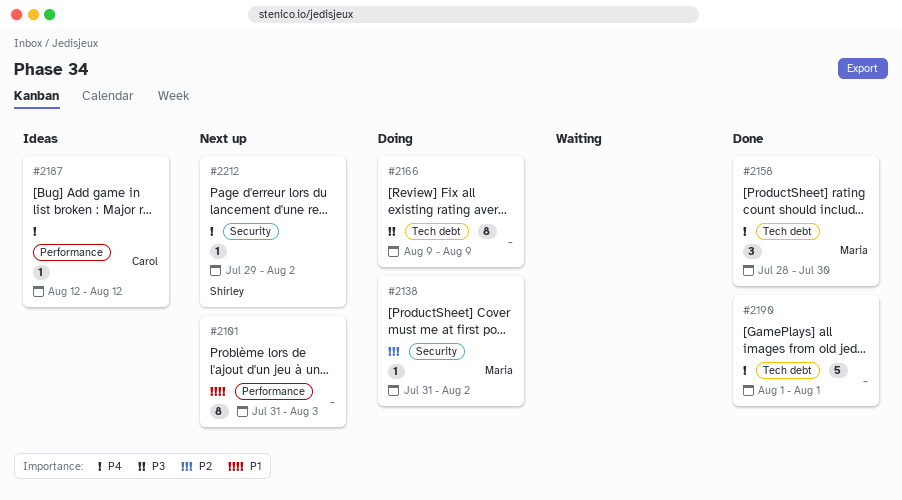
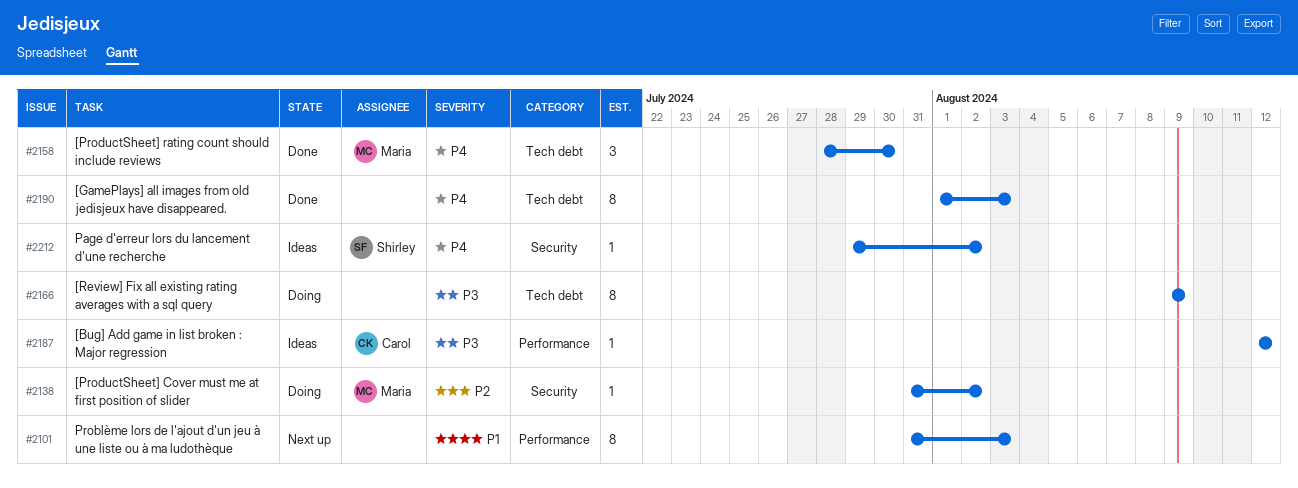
#2187, priority: P4 -> P3
#2190, estimate: 5 -> 8
#2190, due: Aug 1 -> Aug 3
#2212, status: Next up -> Ideas

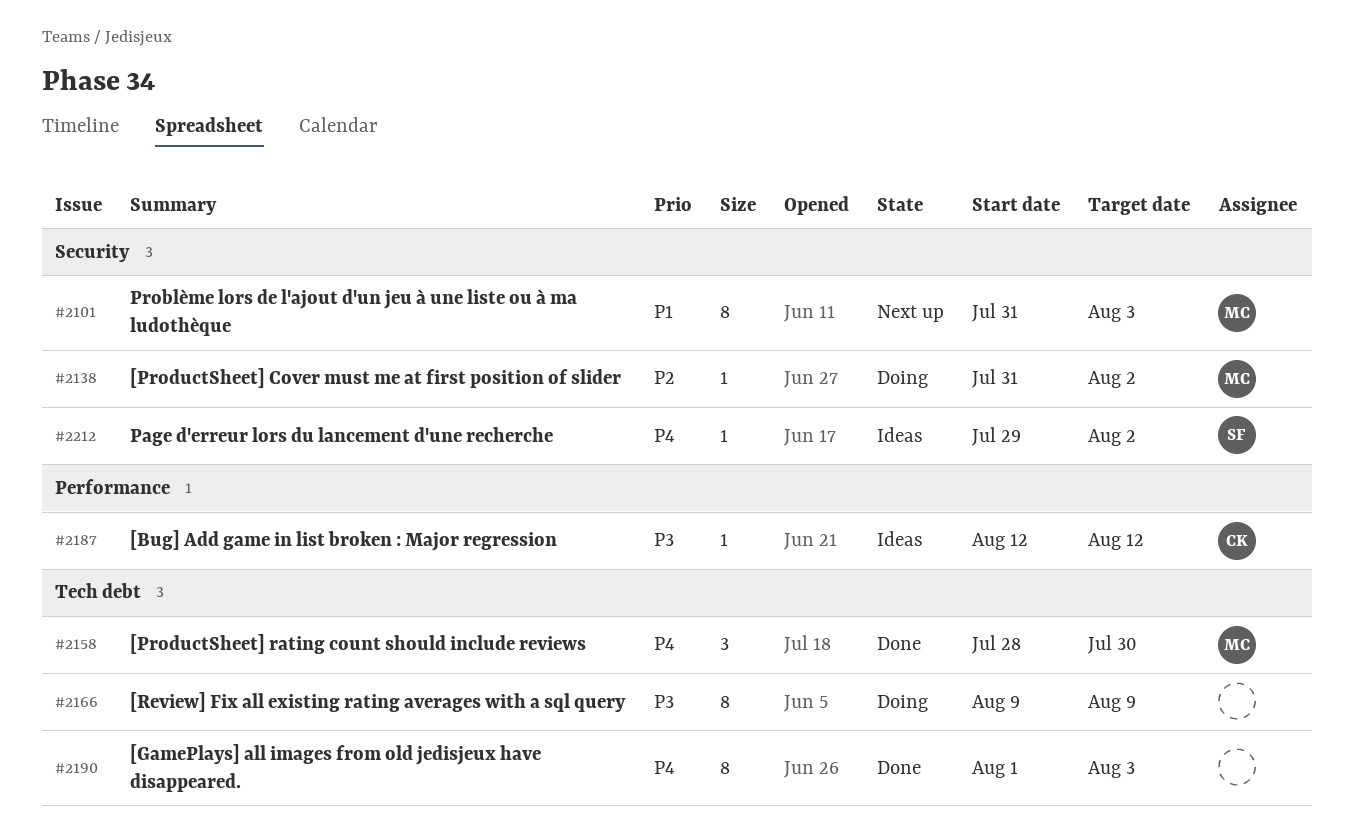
#2101, owner: none -> Maria
#2101, label: Performance -> Security

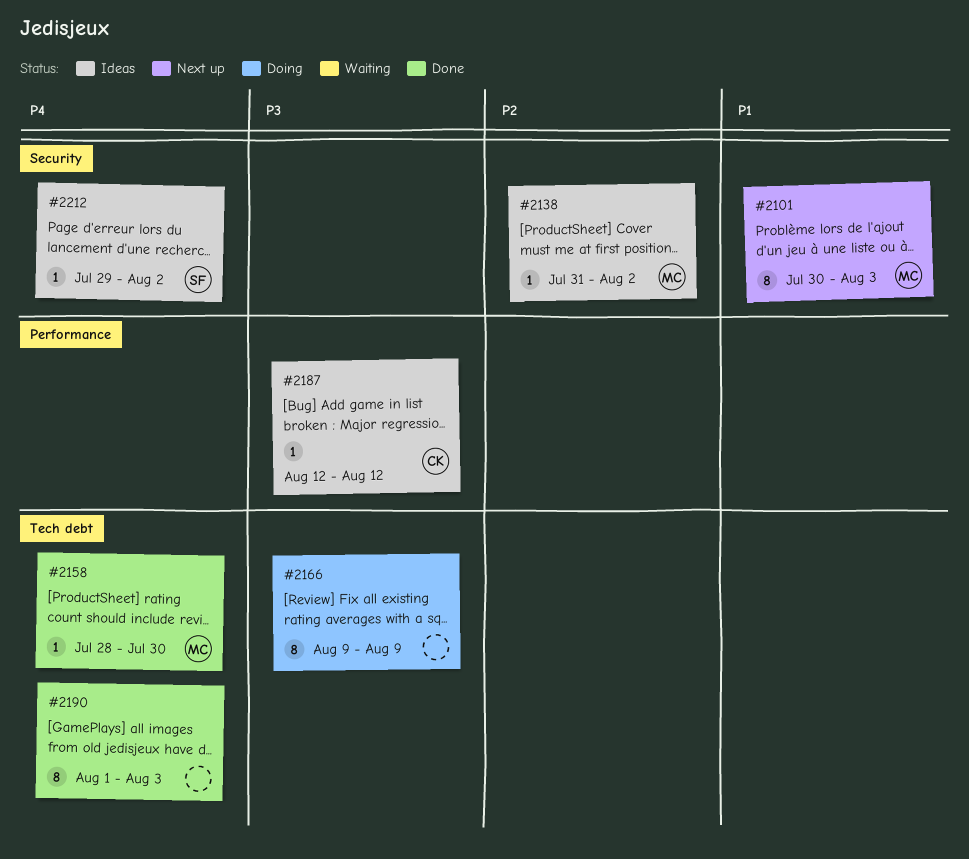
#2101, start: Jul 31 -> Jul 30
#2138, status: Doing -> Ideas
#2158, estimate: 3 -> 1

